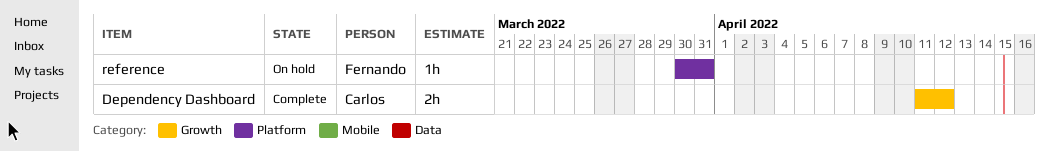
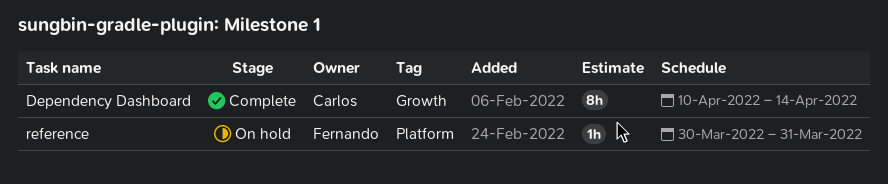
Dependency Dashboard, estimate: 2h -> 8h
Dependency Dashboard, start: Apr 11 -> Apr 10
Dependency Dashboard, due: Apr 12 -> Apr 14

